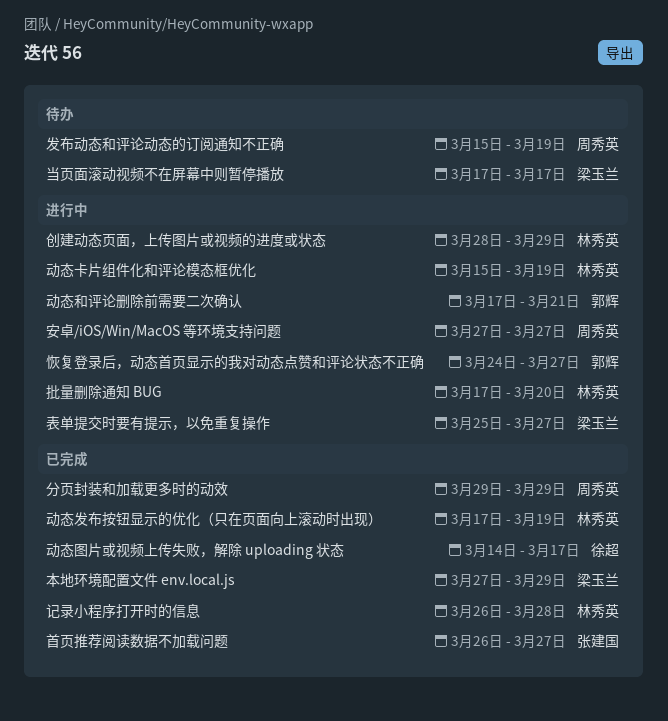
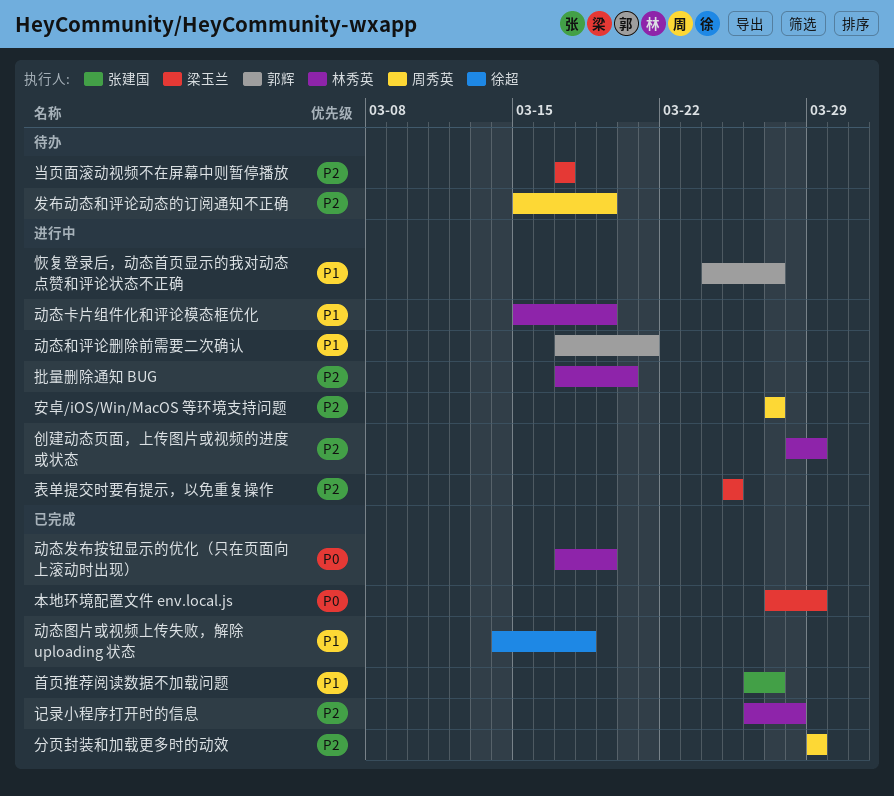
动态图片或视频上传失败，解除 uploading 状态, due: Mar 17 -> Mar 18
表单提交时要有提示，以免重复操作, due: Mar 27 -> Mar 25

